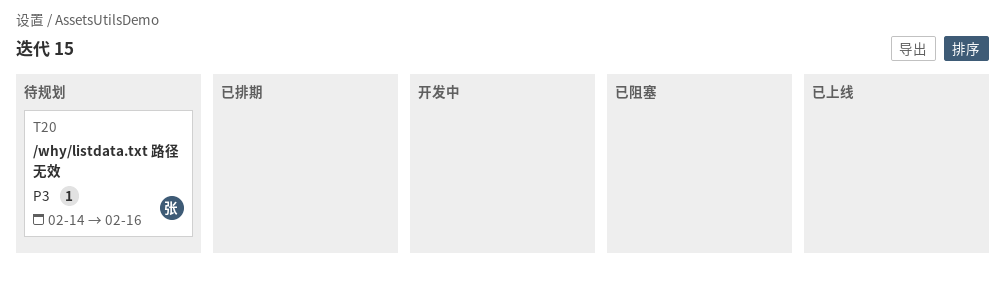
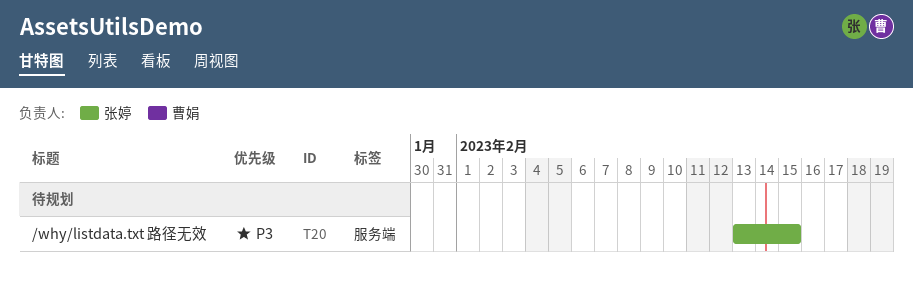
T20, start: Feb 14 -> Feb 13
T20, due: Feb 16 -> Feb 15

